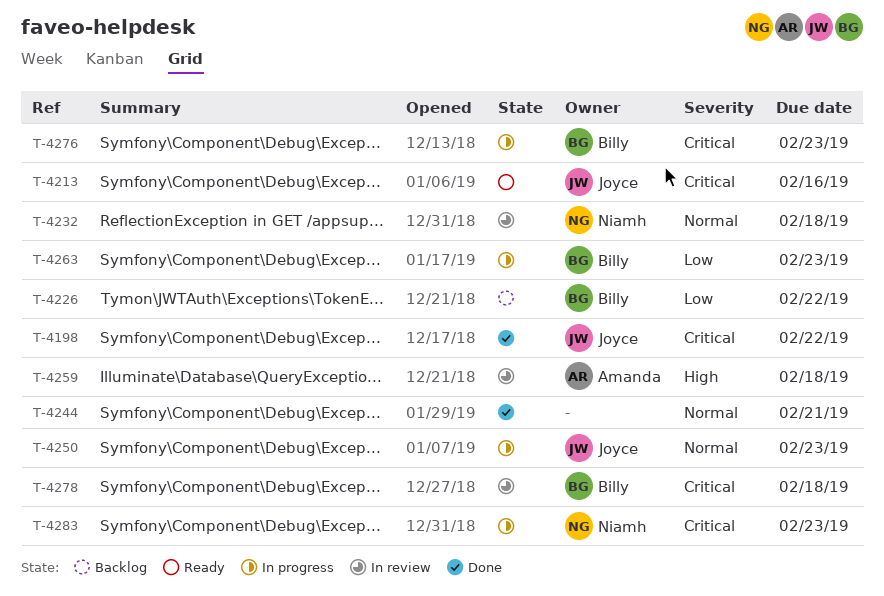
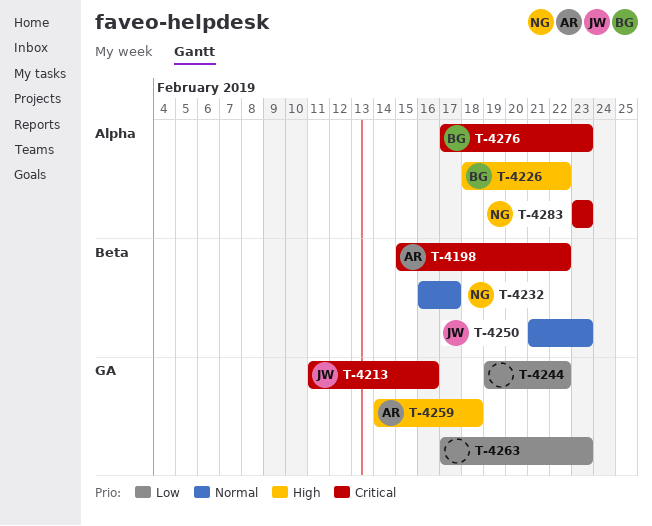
T-4198, owner: Joyce -> Amanda
T-4226, priority: Low -> High
T-4232, due: Feb 18 -> Feb 17
T-4244, priority: Normal -> Low
T-4244, due: Feb 21 -> Feb 22
T-4263, owner: Billy -> none
T-4278: present -> none

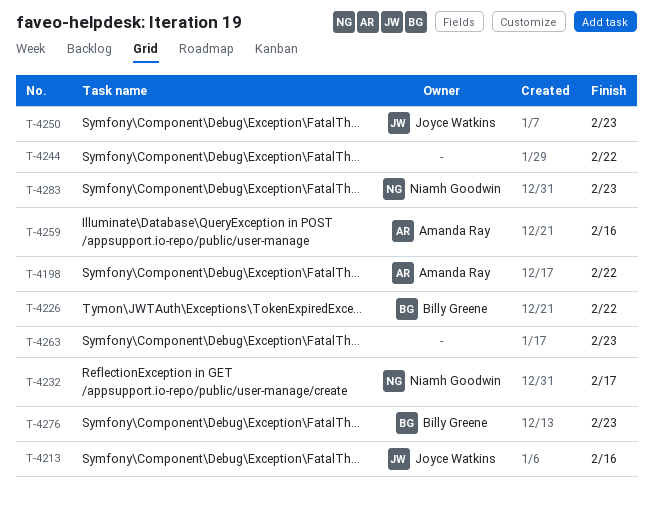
T-4259, due: Feb 18 -> Feb 16

